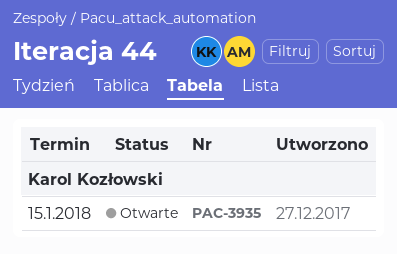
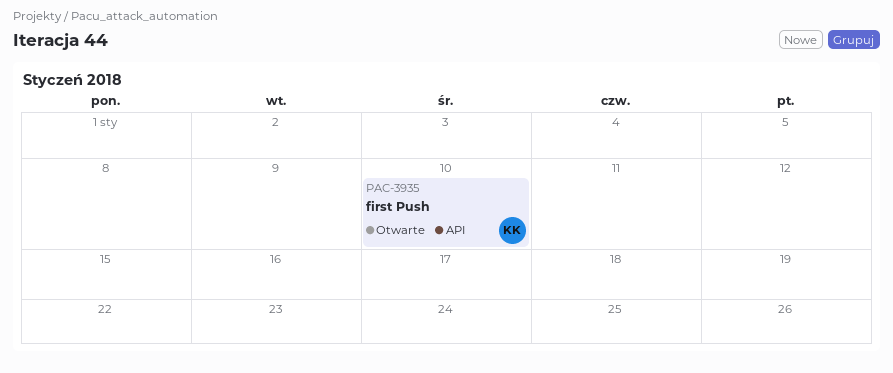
PAC-3935, due: Jan 15 -> Jan 10

